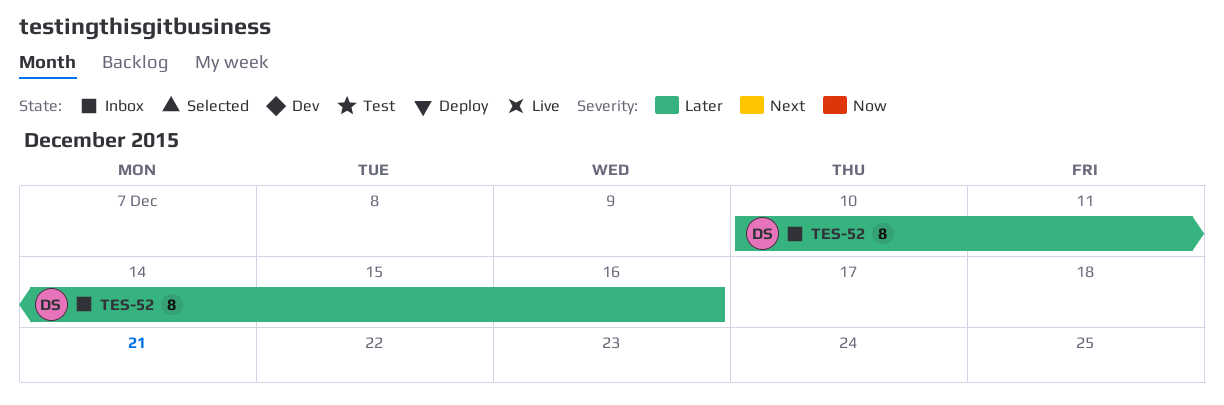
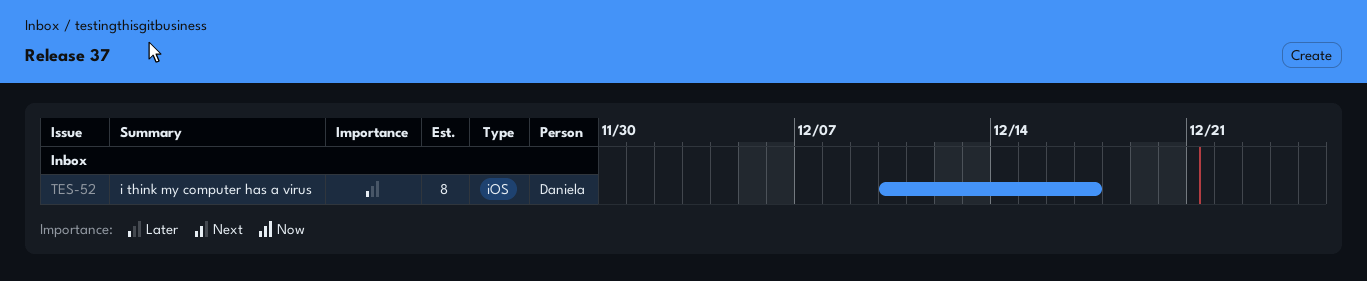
TES-52, due: Dec 16 -> Dec 17

